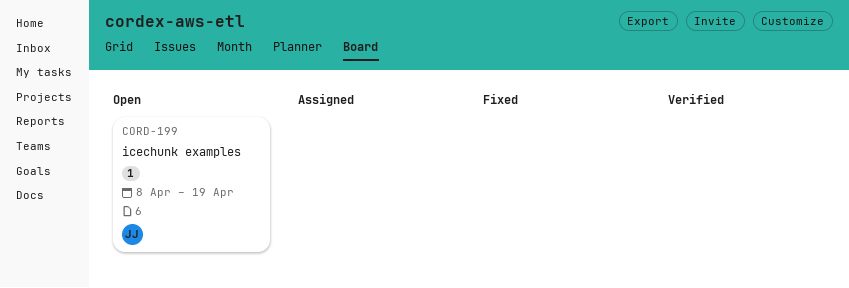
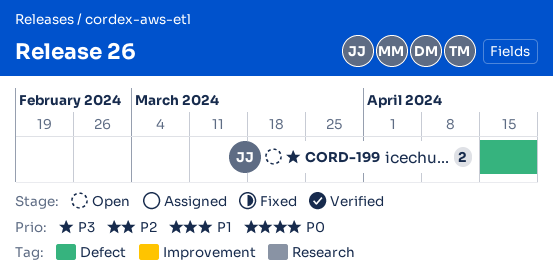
CORD-199, estimate: 1 -> 2
CORD-199, start: Apr 8 -> Apr 15

